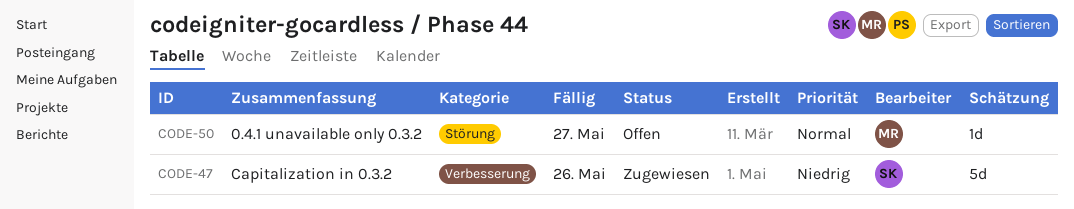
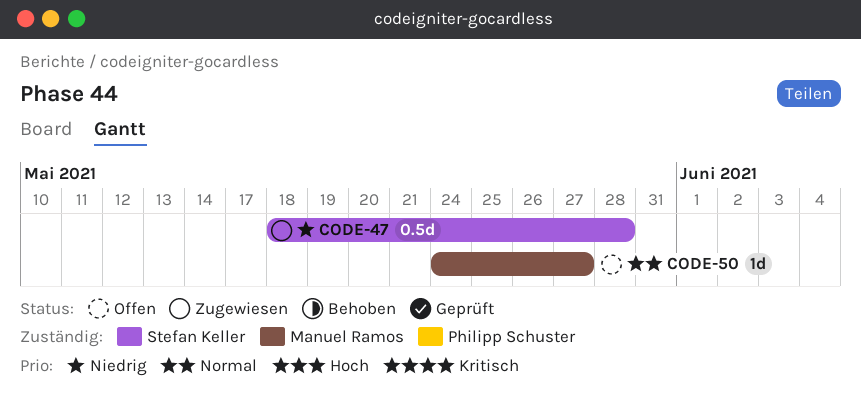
CODE-47, estimate: 5d -> 0.5d
CODE-47, due: May 26 -> May 28

